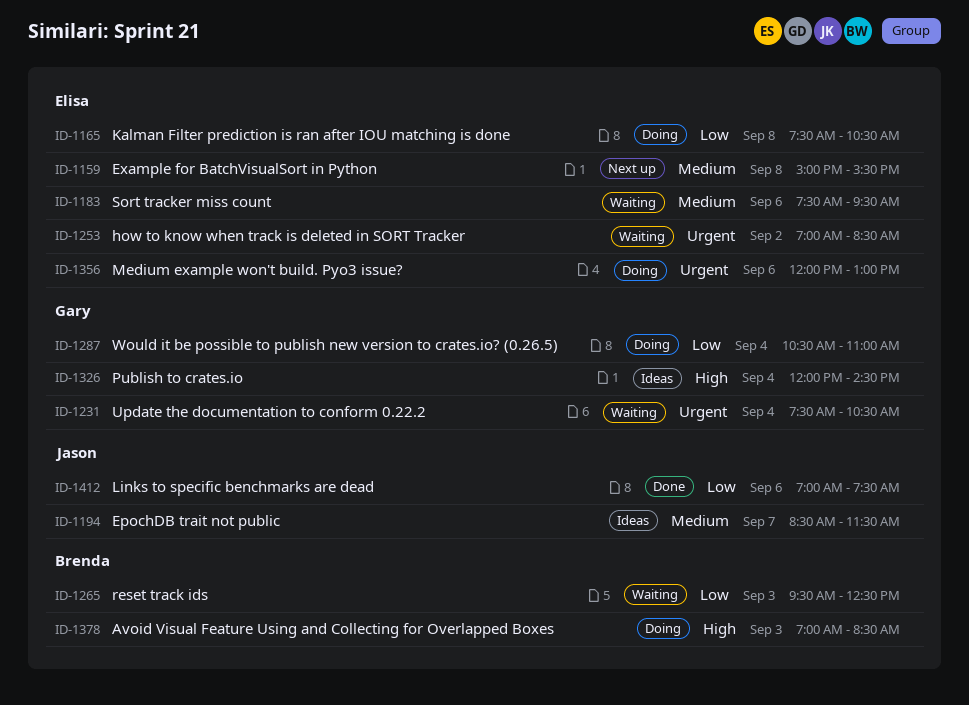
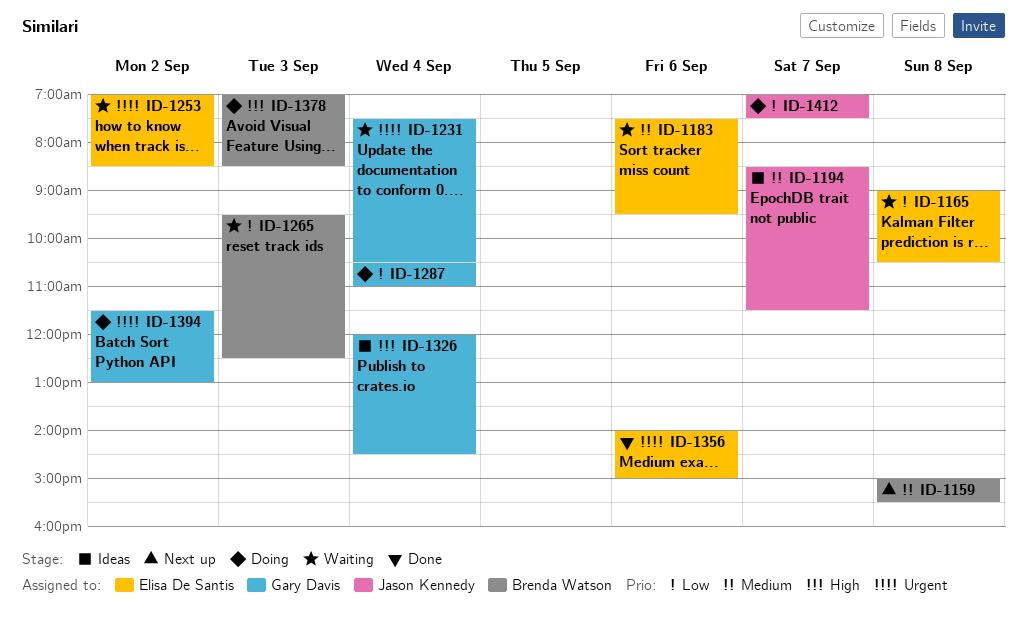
ID-1159, owner: Elisa De Santis -> Brenda Watson
ID-1165, status: Doing -> Waiting
ID-1165, begins: 07:30 -> 09:00
ID-1356, status: Doing -> Done
ID-1356, begins: 12:00 -> 14:00
ID-1356, ends: 13:00 -> 15:00
ID-1394: none -> present
ID-1412, status: Done -> Doing
ID-1412, day: Sep 6 -> Sep 7

